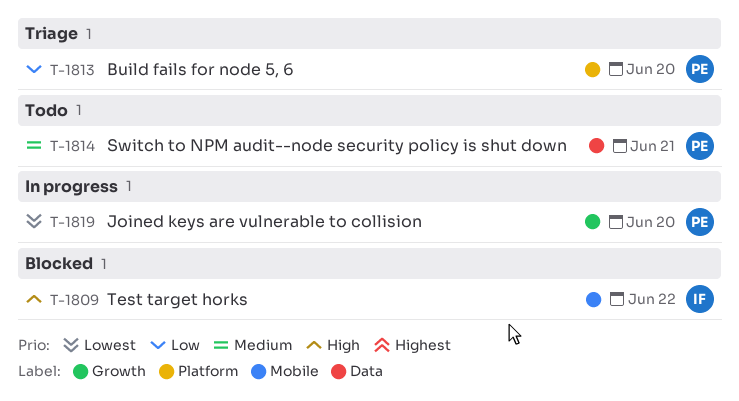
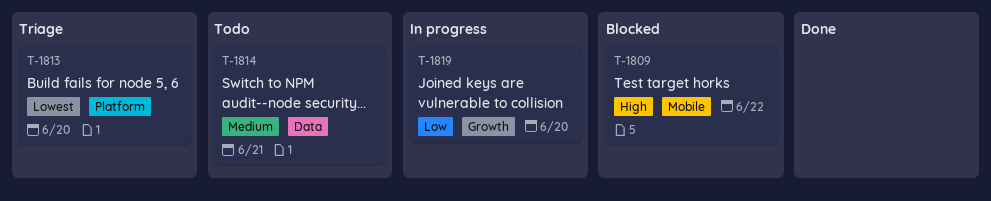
T-1813, priority: Low -> Lowest
T-1819, priority: Lowest -> Low

